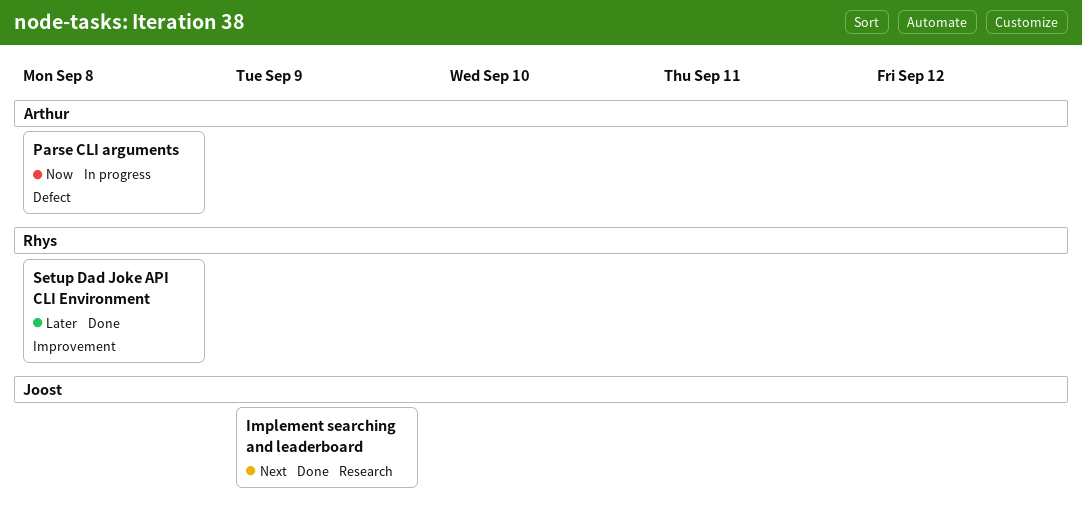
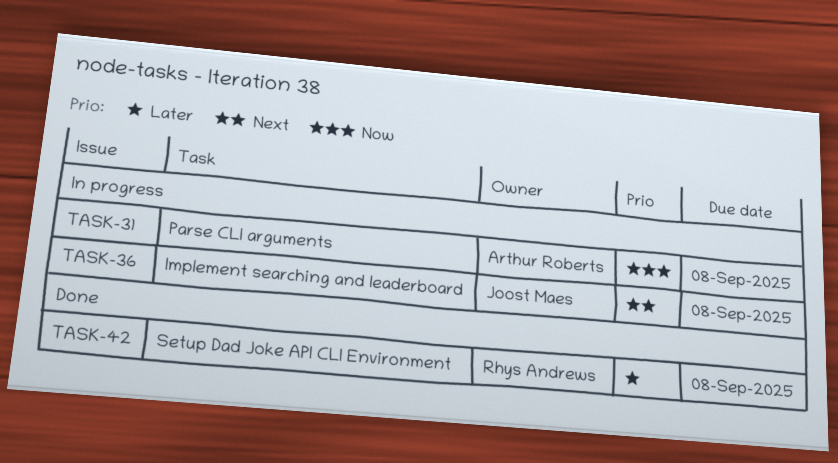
Implement searching and leaderboard, status: Done -> In progress
Implement searching and leaderboard, due: Sep 9 -> Sep 8

